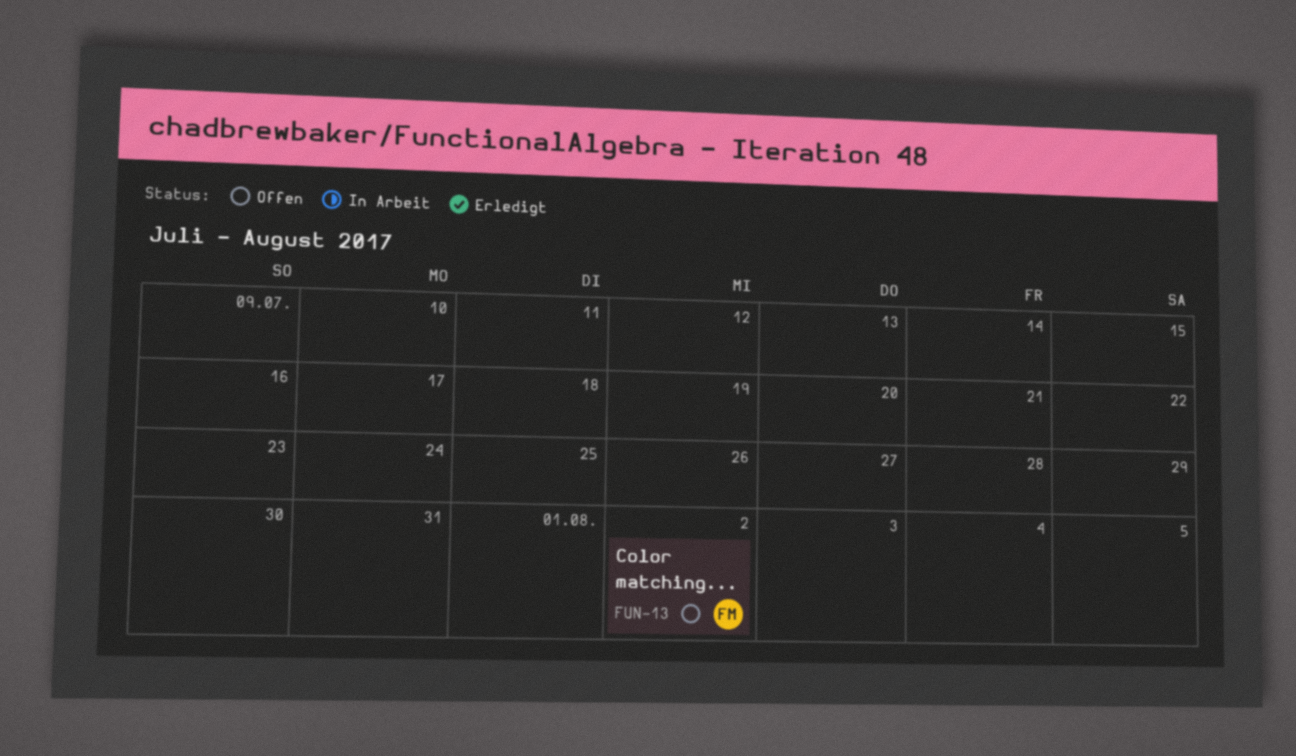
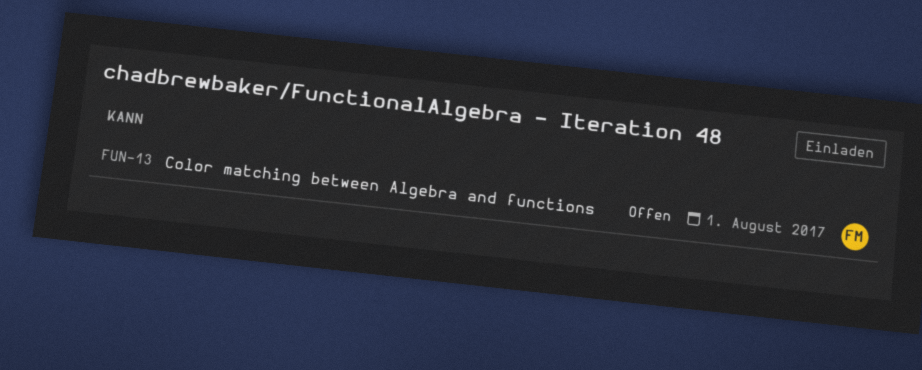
FUN-13, due: Aug 2 -> Aug 1

